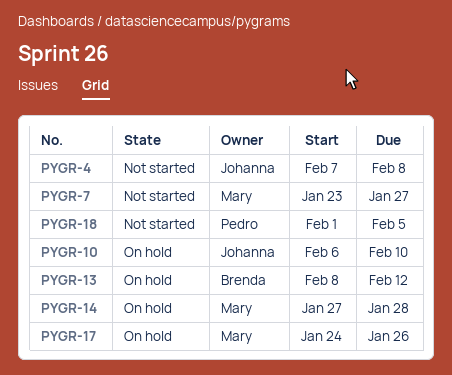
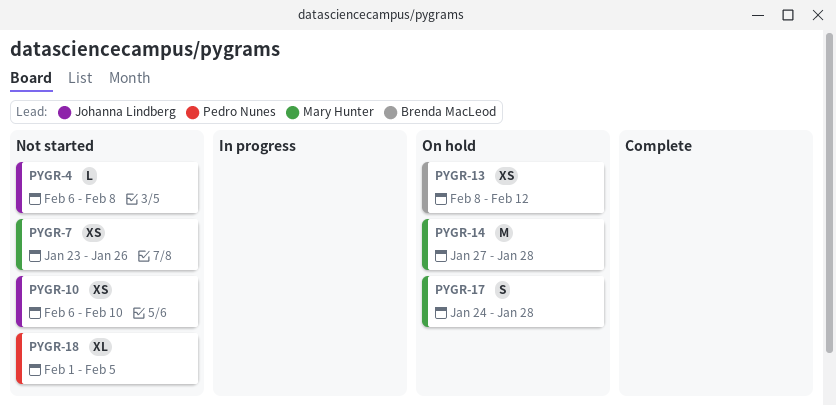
PYGR-4, start: Feb 7 -> Feb 6
PYGR-7, due: Jan 27 -> Jan 26
PYGR-10, status: On hold -> Not started
PYGR-17, due: Jan 26 -> Jan 28

